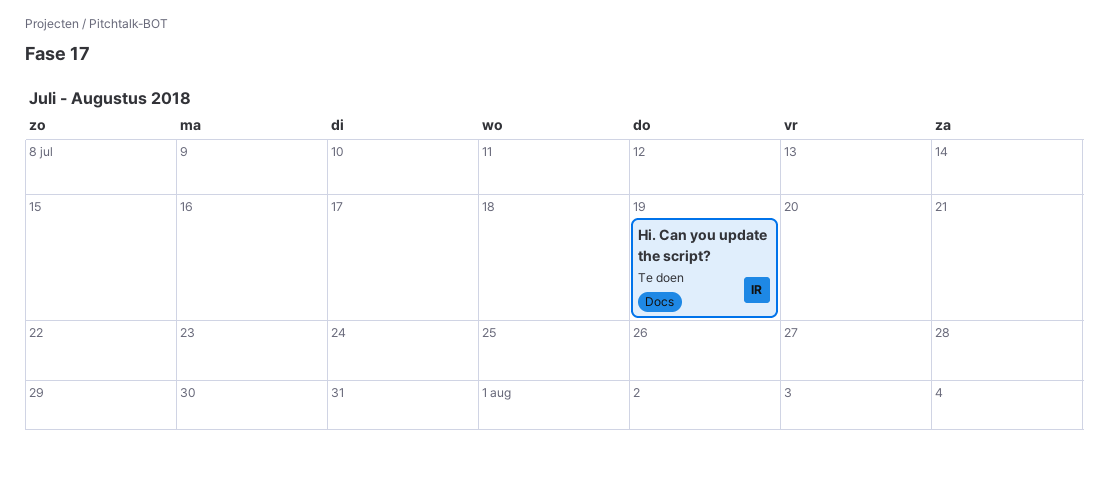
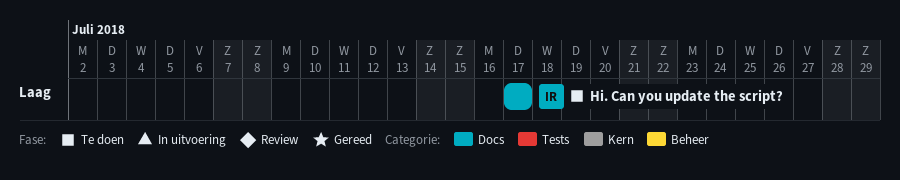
Hi. Can you update the script?, due: Jul 19 -> Jul 17

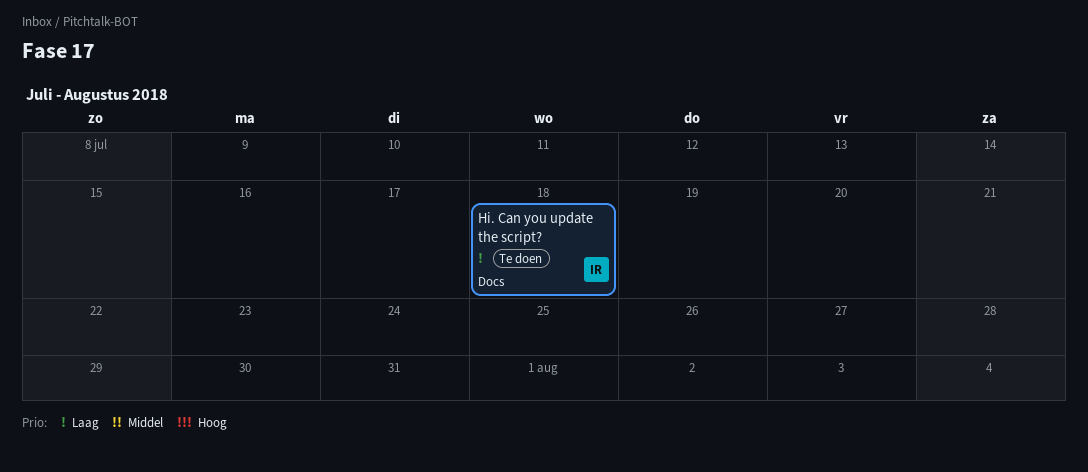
Hi. Can you update the script?, due: Jul 17 -> Jul 18

